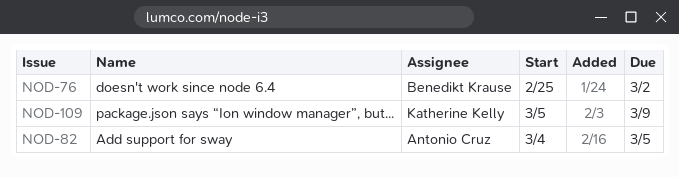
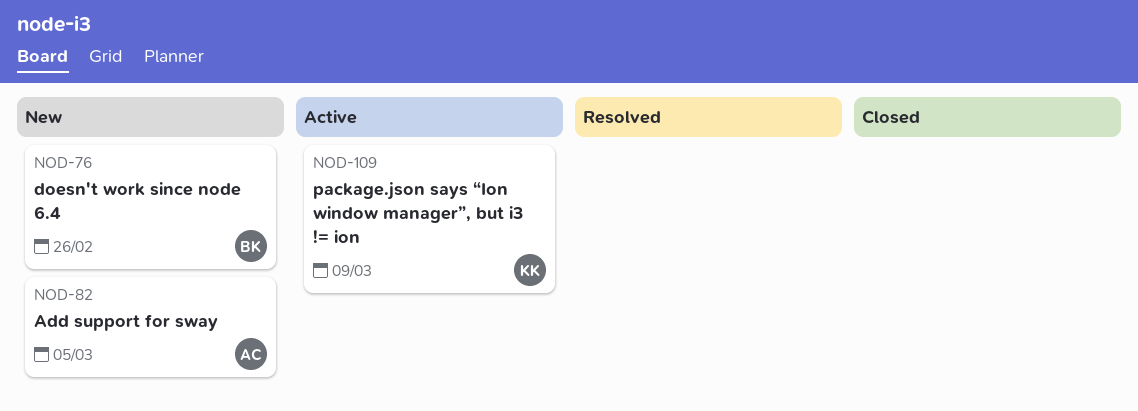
NOD-76, due: Mar 2 -> Feb 26

